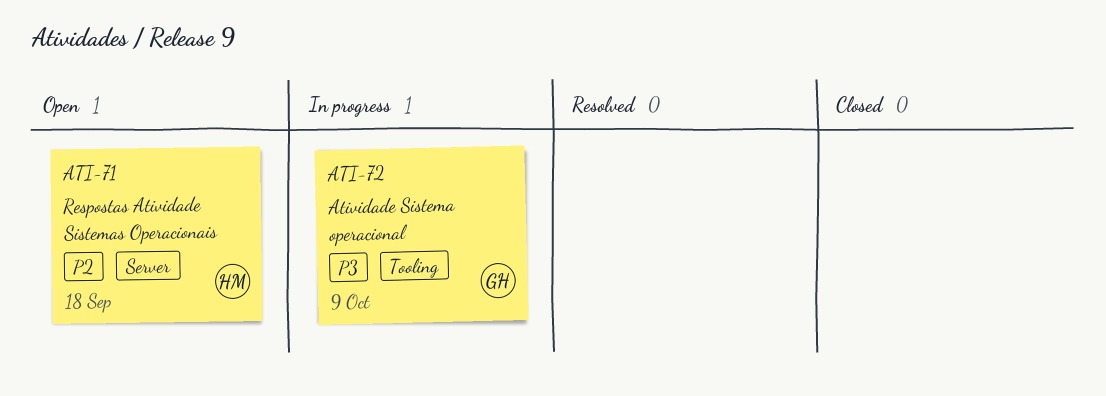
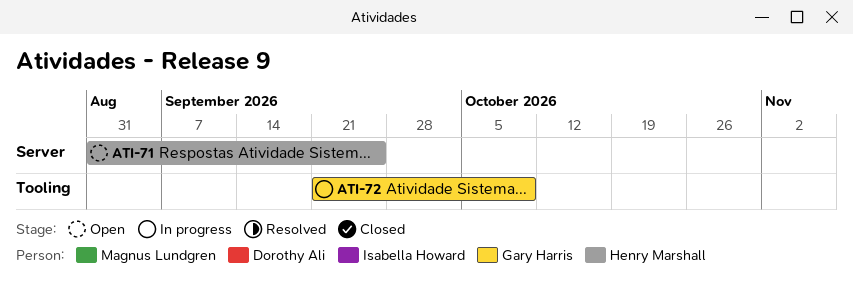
ATI-71, due: Sep 18 -> Sep 25

